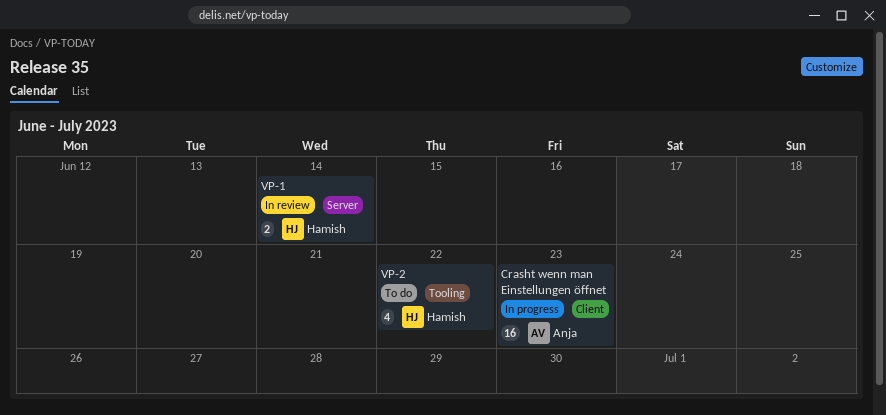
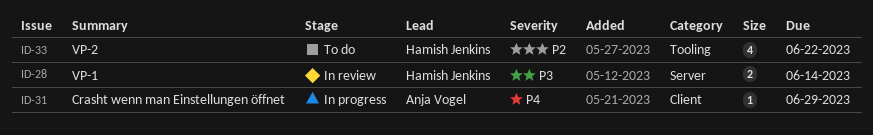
Crasht wenn man Einstellungen öffnet, estimate: 16 -> 1
Crasht wenn man Einstellungen öffnet, due: Jun 23 -> Jun 29

